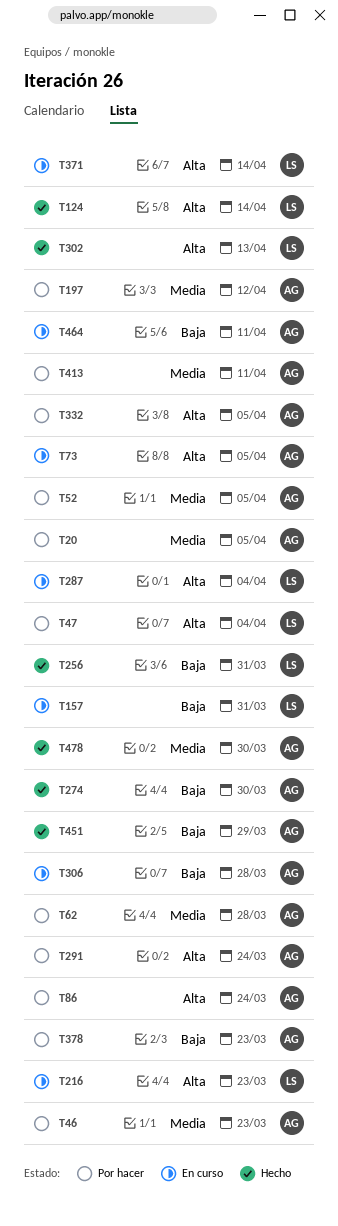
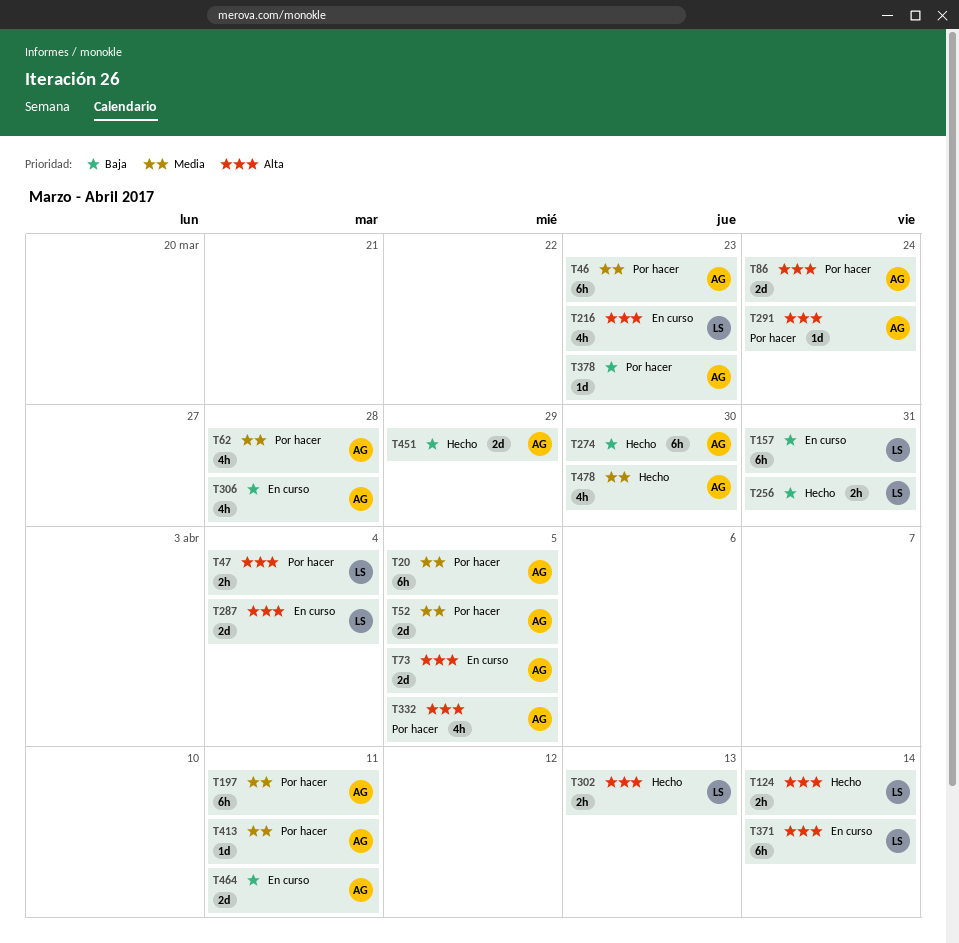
T197, due: Apr 12 -> Apr 11

